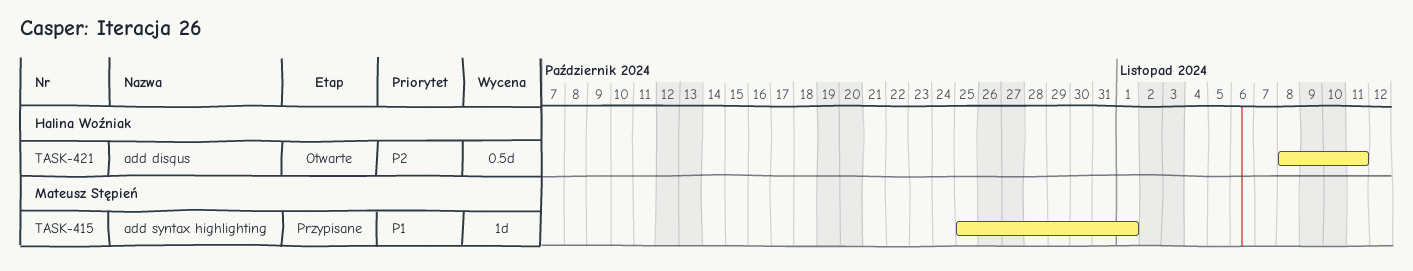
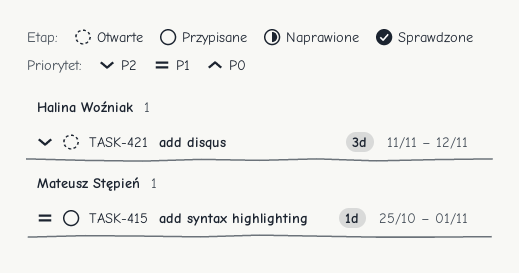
TASK-421, estimate: 0.5d -> 3d
TASK-421, start: Nov 8 -> Nov 11
TASK-421, due: Nov 11 -> Nov 12

